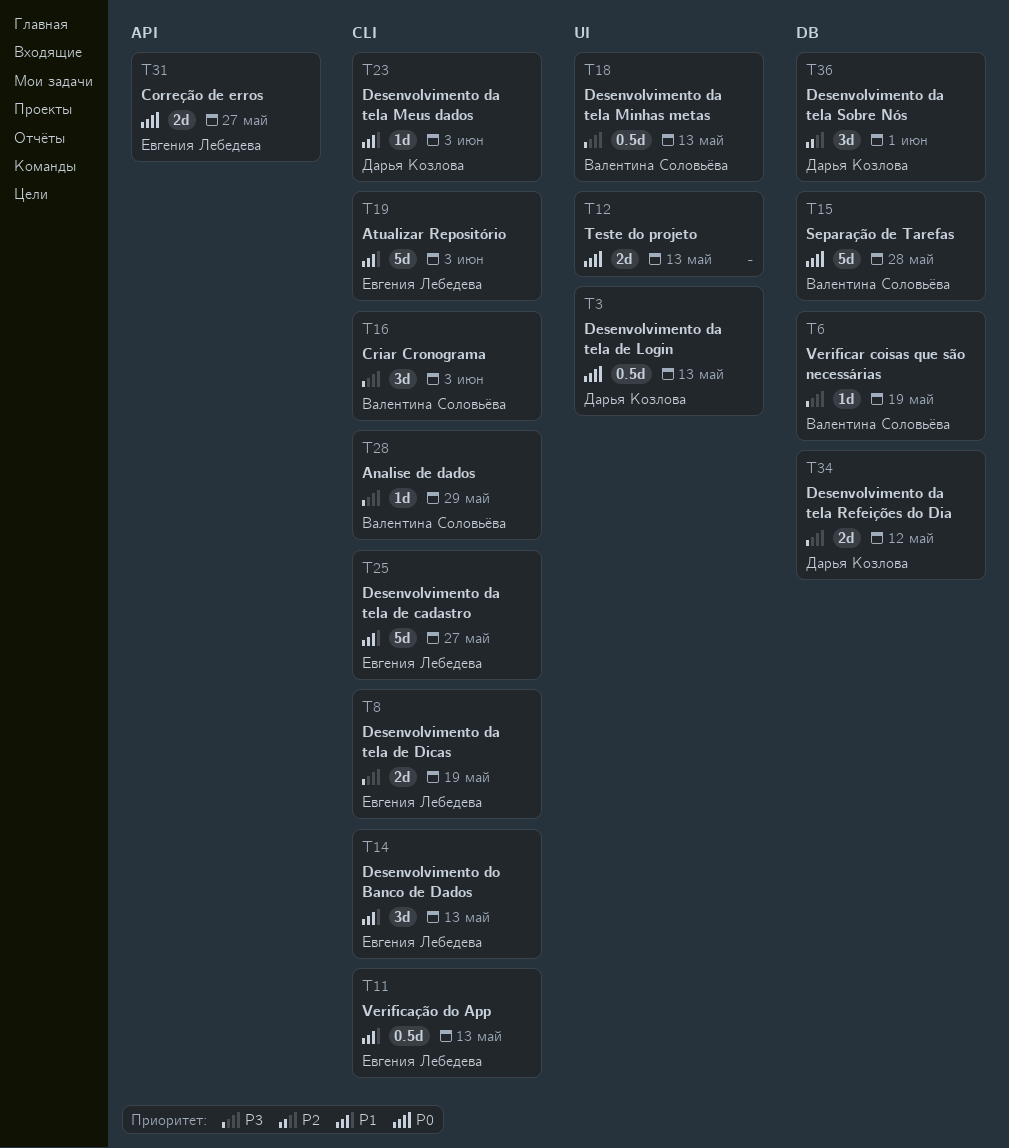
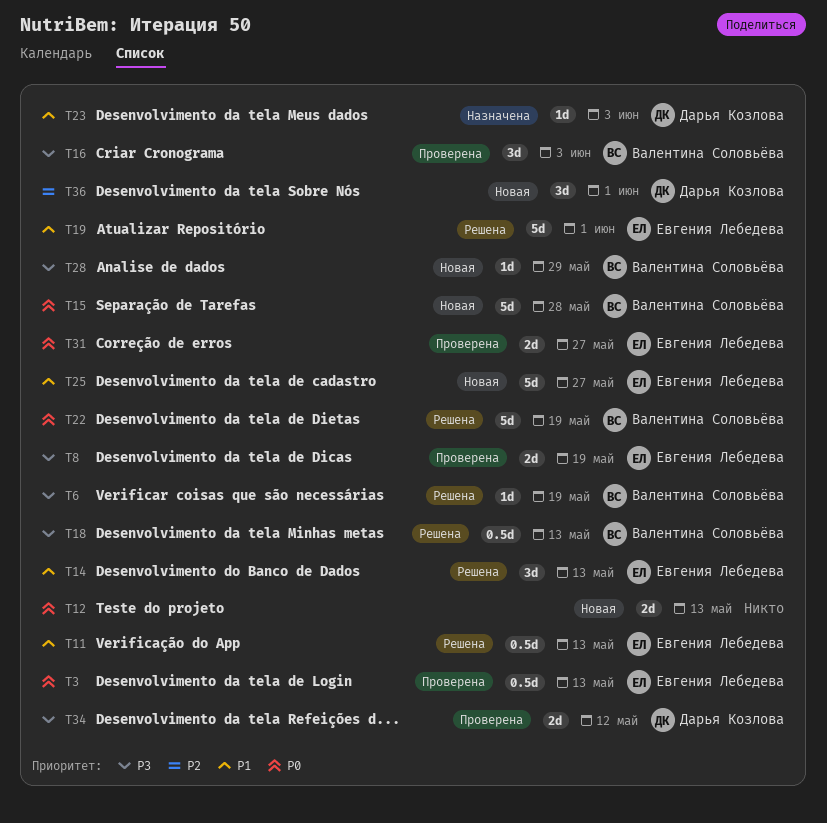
T3, owner: Дарья Козлова -> Евгения Лебедева
T19, due: Jun 3 -> Jun 1
T22: none -> present

